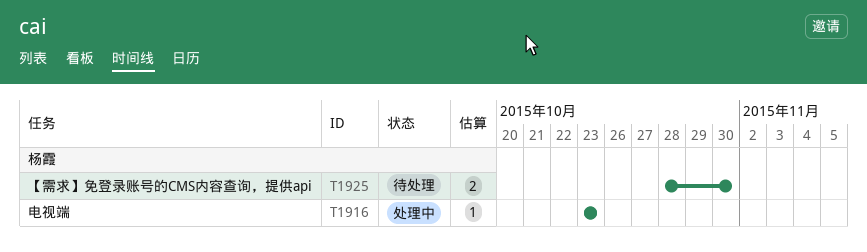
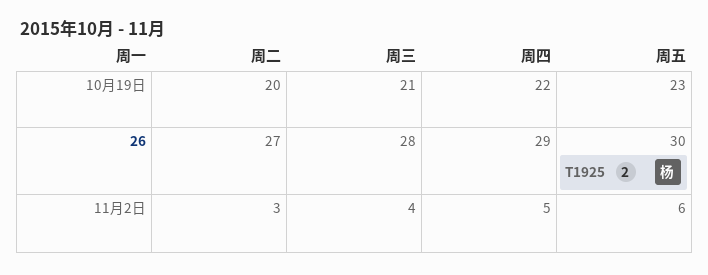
T1916: present -> none

